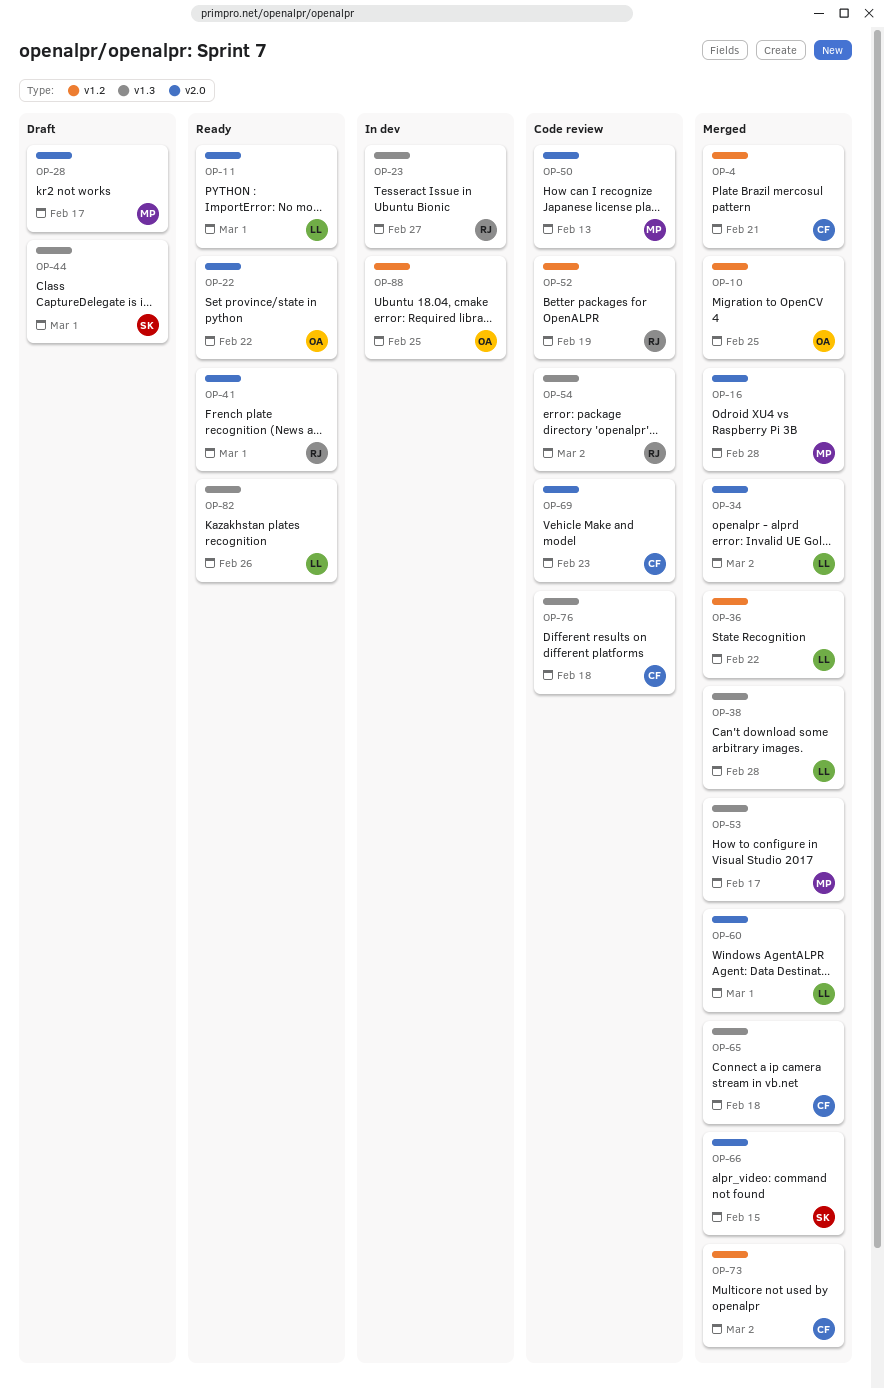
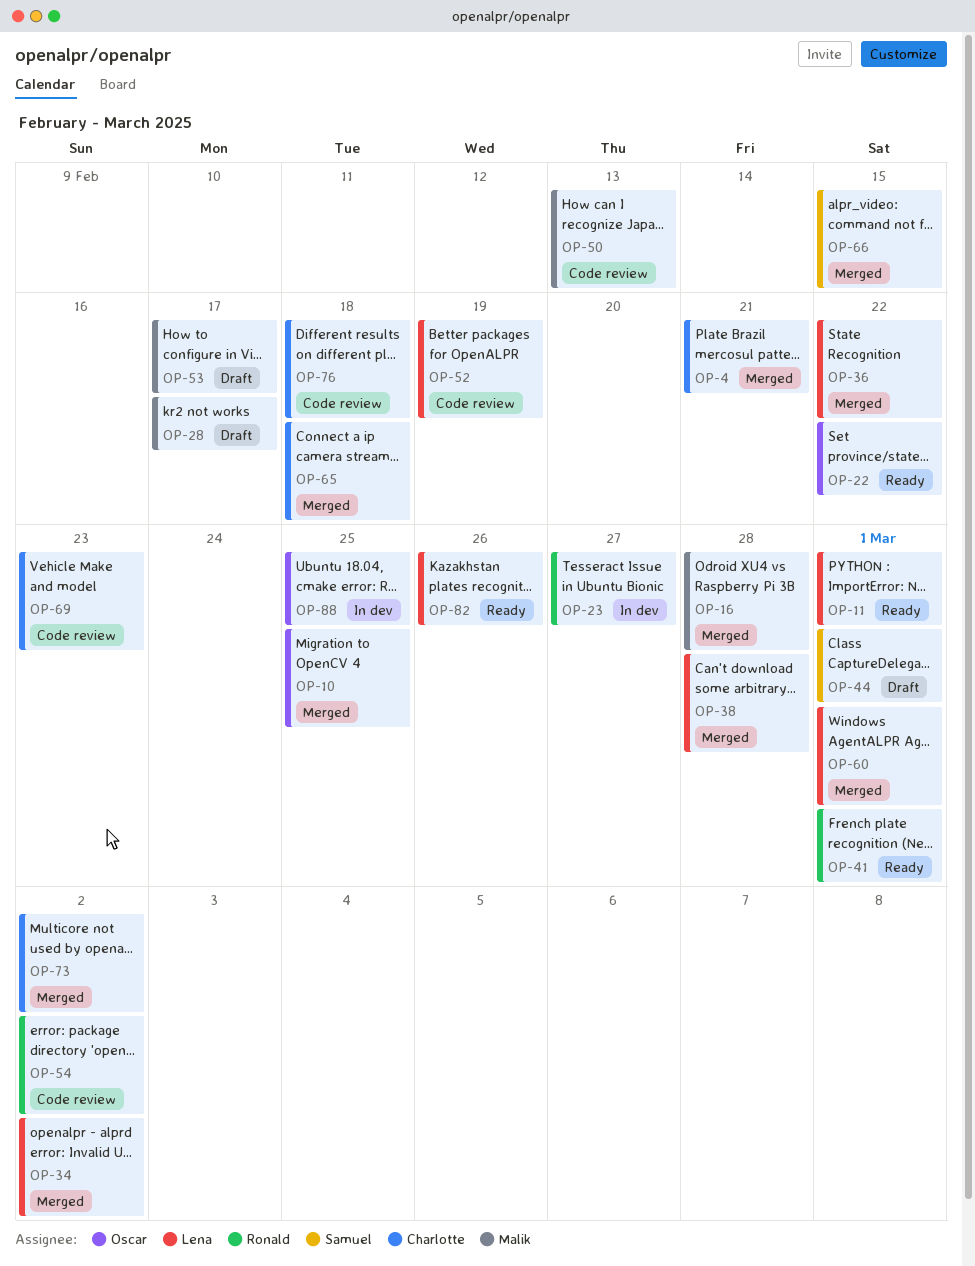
OP-52, owner: Ronald -> Lena
OP-53, status: Merged -> Draft

